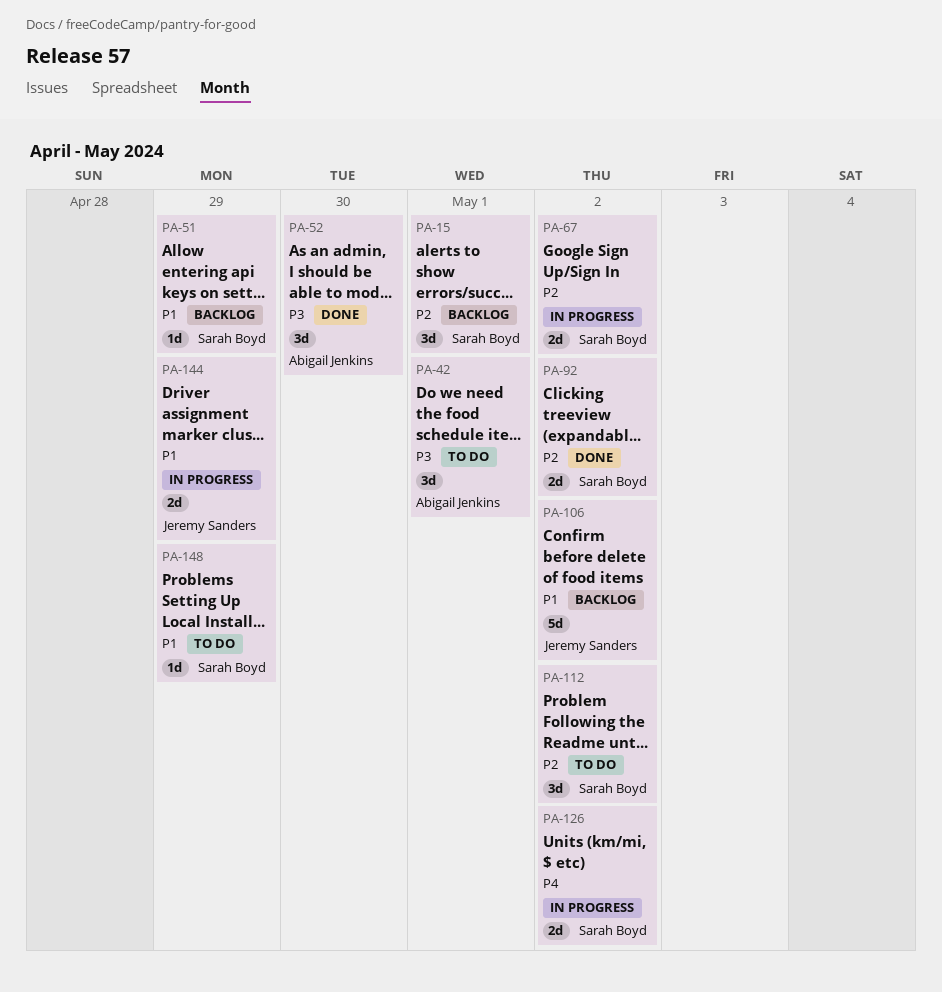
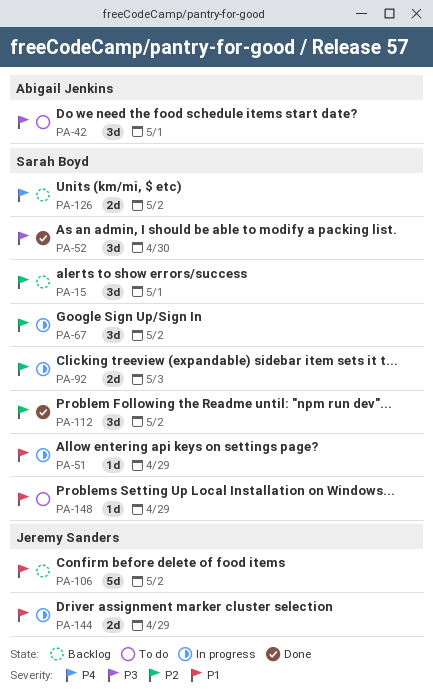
PA-51, status: Backlog -> In progress
PA-52, owner: Abigail Jenkins -> Sarah Boyd
PA-67, estimate: 2d -> 3d
PA-92, status: Done -> In progress
PA-92, due: May 2 -> May 3
PA-112, status: To do -> Done
PA-126, status: In progress -> Backlog

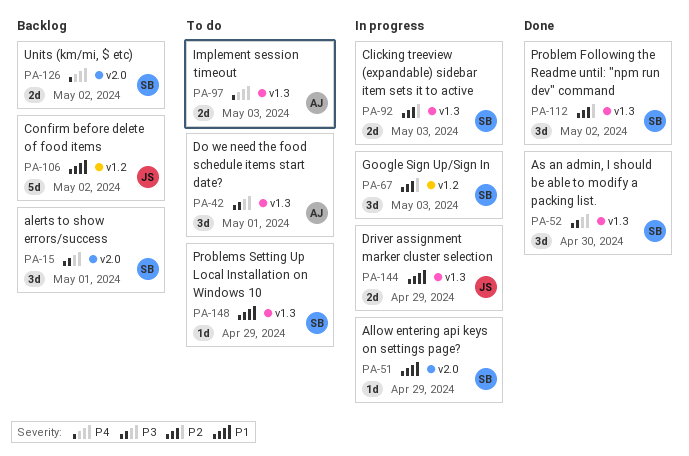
PA-15, priority: P2 -> P3
PA-67, due: May 2 -> May 3
PA-97: none -> present

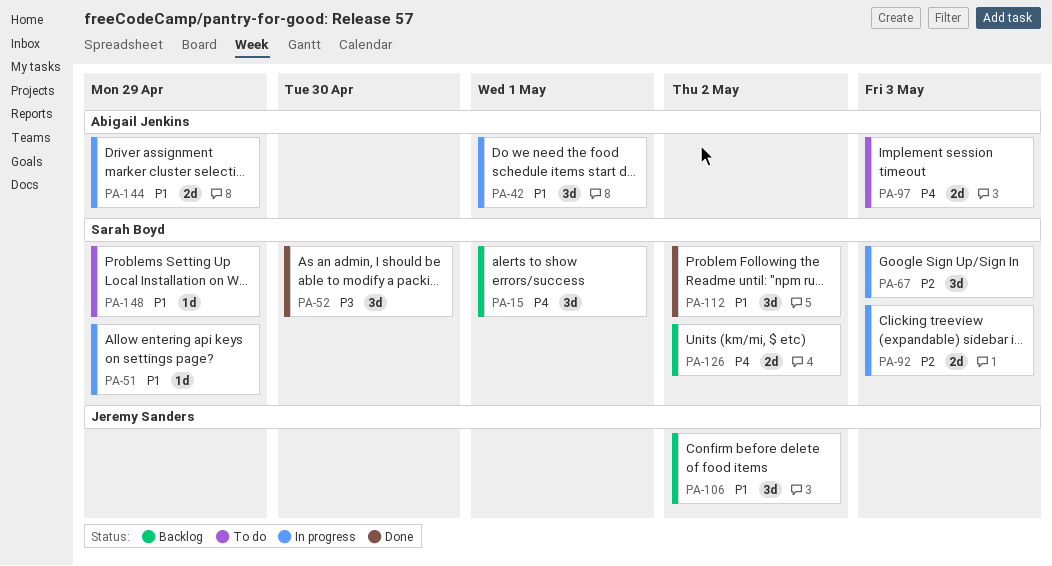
PA-15, priority: P3 -> P4
PA-42, status: To do -> In progress
PA-42, priority: P3 -> P1
PA-106, estimate: 5d -> 3d
PA-112, priority: P2 -> P1
PA-144, owner: Jeremy Sanders -> Abigail Jenkins

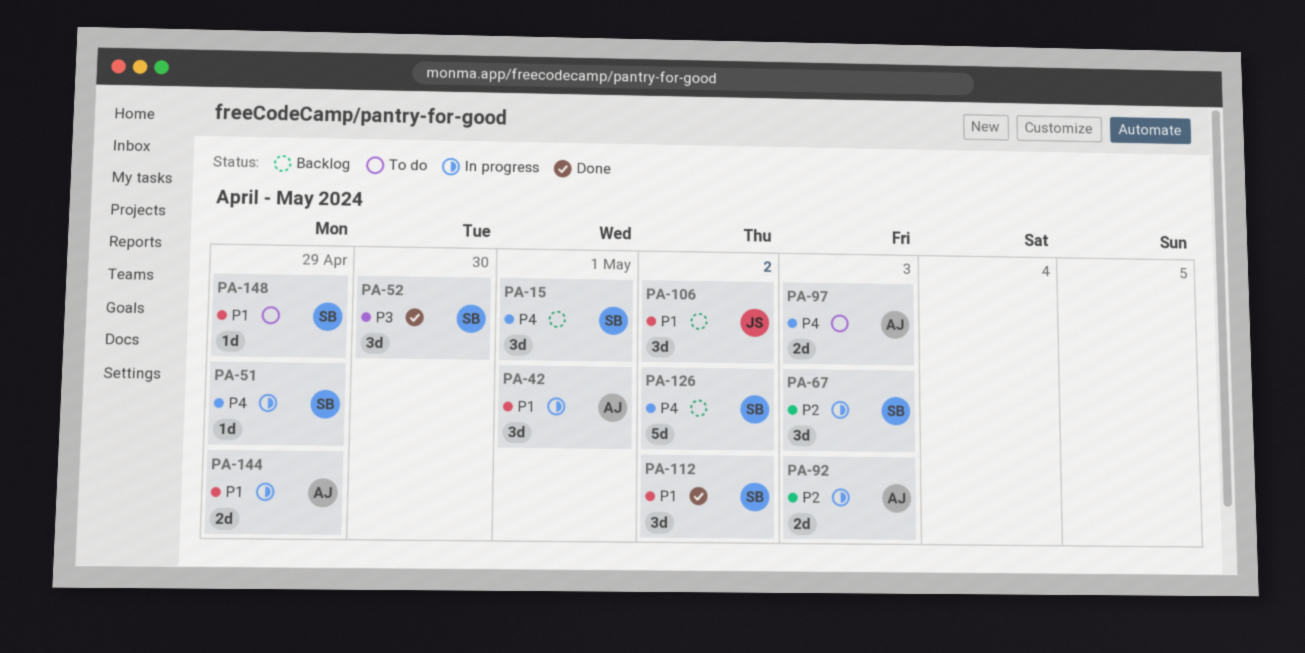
PA-51, priority: P1 -> P4
PA-92, owner: Sarah Boyd -> Abigail Jenkins
PA-126, estimate: 2d -> 5d

